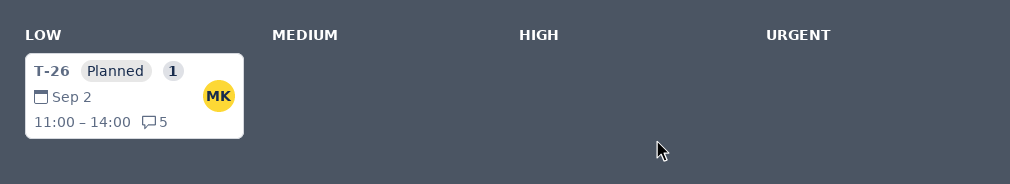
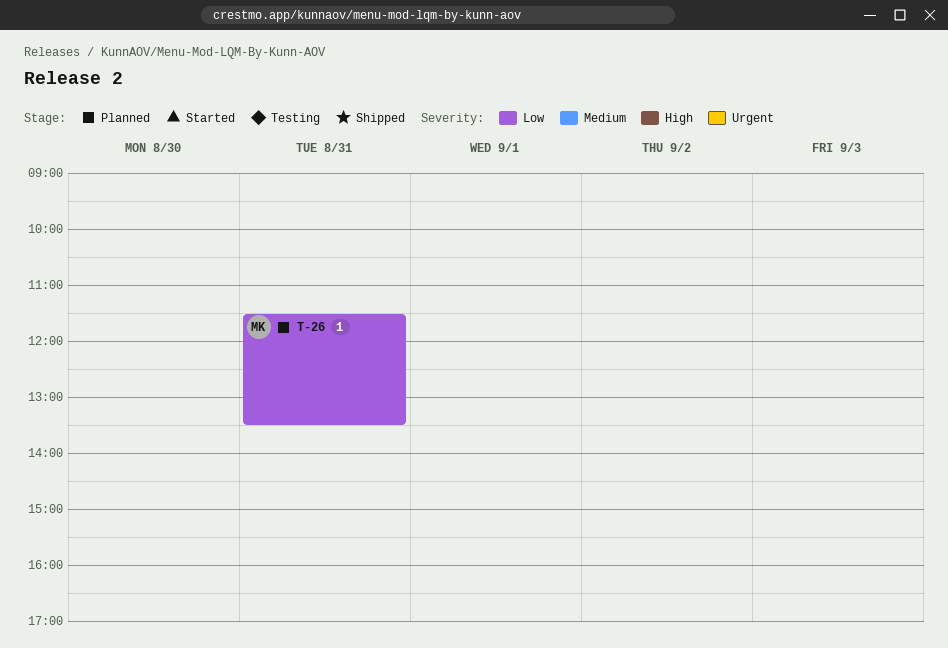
T-26, day: Sep 2 -> Aug 31
T-26, begins: 11:00 -> 11:30
T-26, ends: 14:00 -> 13:30

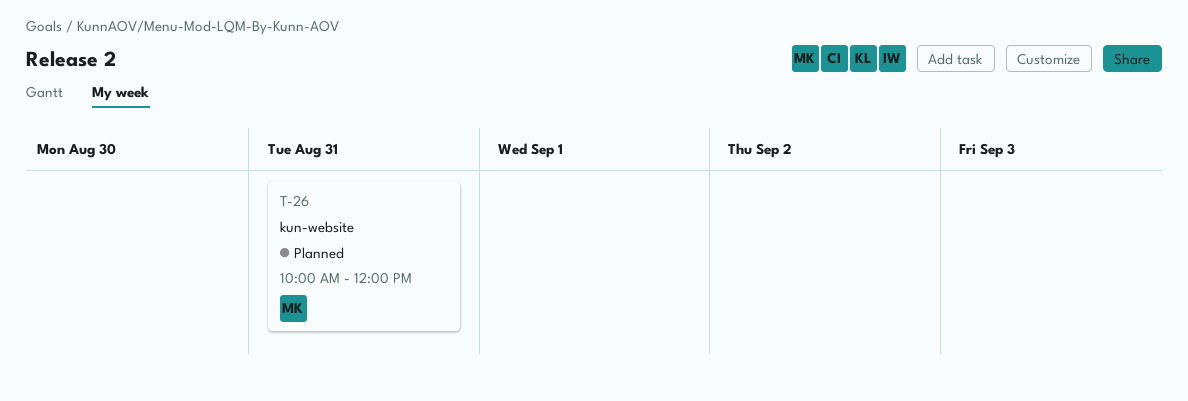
T-26, begins: 11:30 -> 10:00
T-26, ends: 13:30 -> 12:00

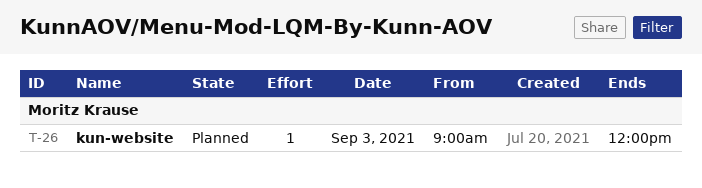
T-26, day: Aug 31 -> Sep 3
T-26, begins: 10:00 -> 09:00

